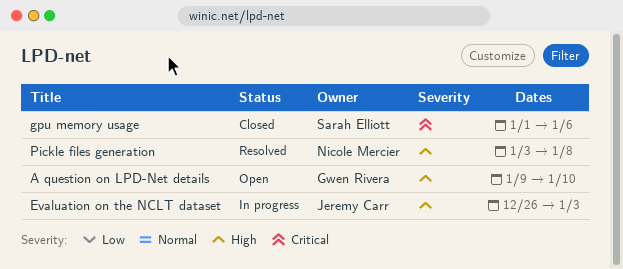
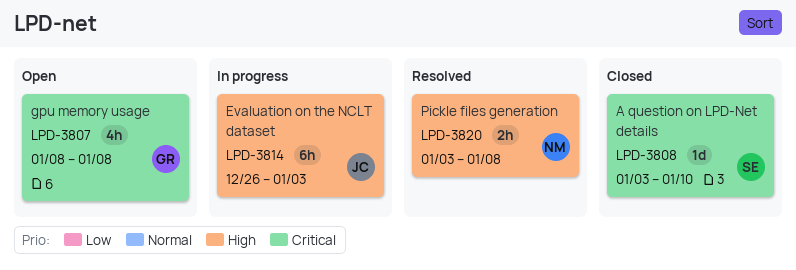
A question on LPD-Net details, status: Open -> Closed
A question on LPD-Net details, owner: Gwen Rivera -> Sarah Elliott
A question on LPD-Net details, priority: High -> Critical
A question on LPD-Net details, start: Jan 9 -> Jan 3
gpu memory usage, status: Closed -> Open
gpu memory usage, owner: Sarah Elliott -> Gwen Rivera
gpu memory usage, start: Jan 1 -> Jan 8
gpu memory usage, due: Jan 6 -> Jan 8

